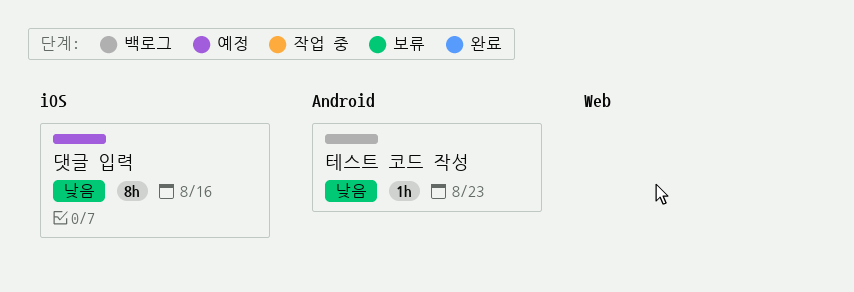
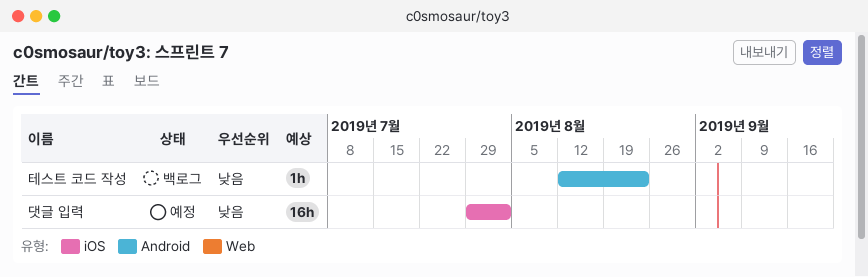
댓글 입력, estimate: 8h -> 16h
댓글 입력, due: Aug 16 -> Aug 2

